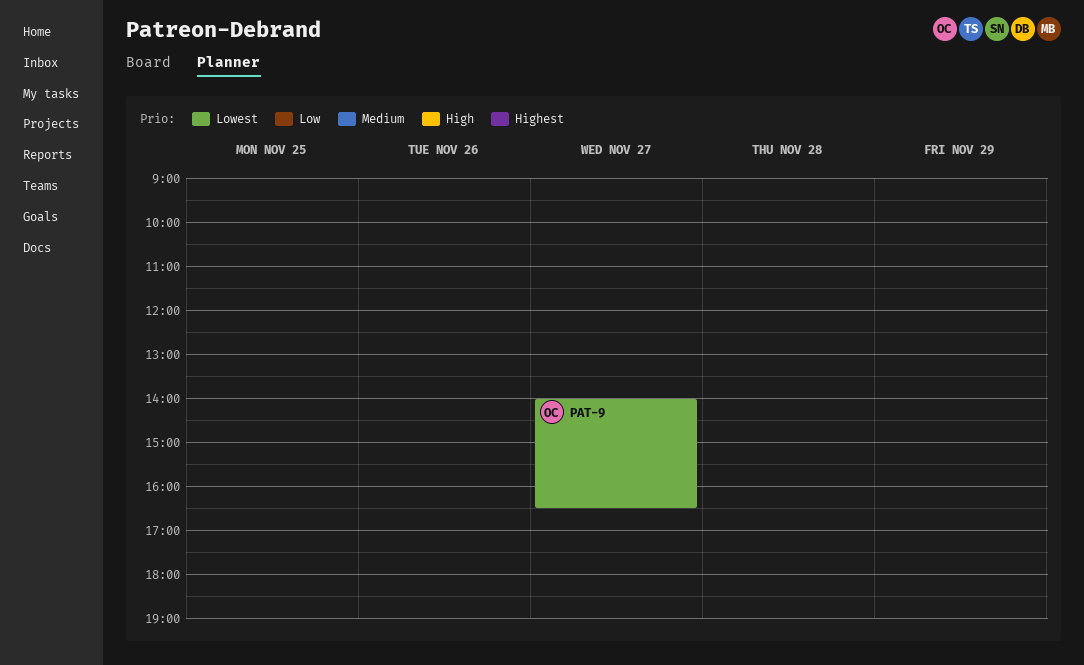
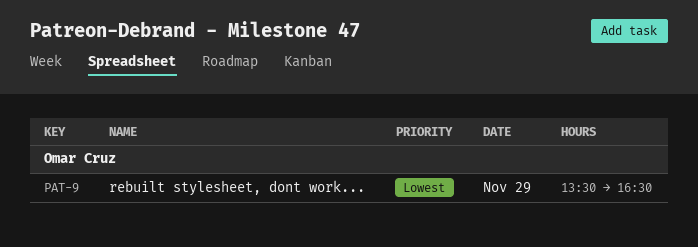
PAT-9, day: Nov 27 -> Nov 29
PAT-9, begins: 14:00 -> 13:30

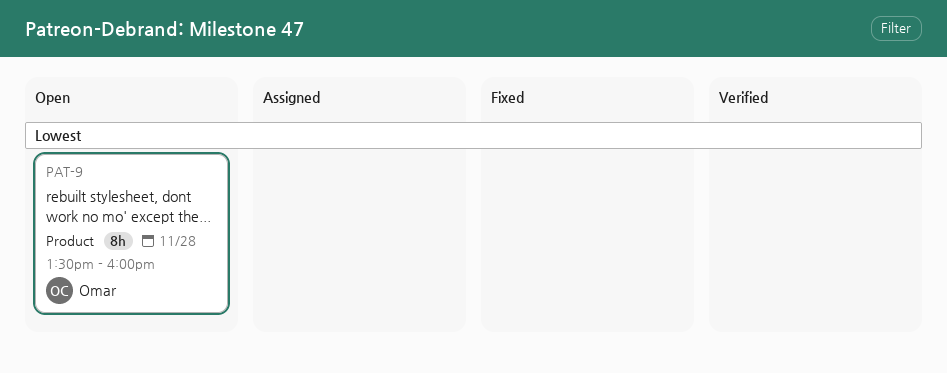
PAT-9, day: Nov 29 -> Nov 28
PAT-9, ends: 16:30 -> 16:00

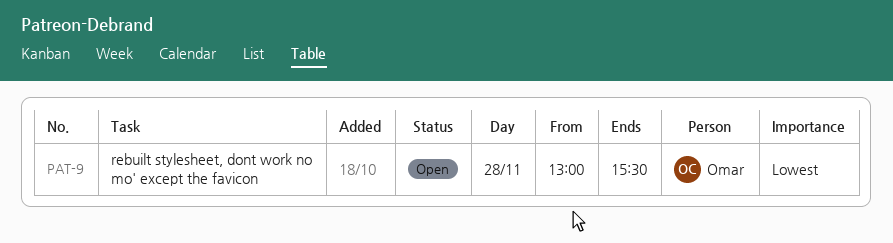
PAT-9, begins: 13:30 -> 13:00
PAT-9, ends: 16:00 -> 15:30

